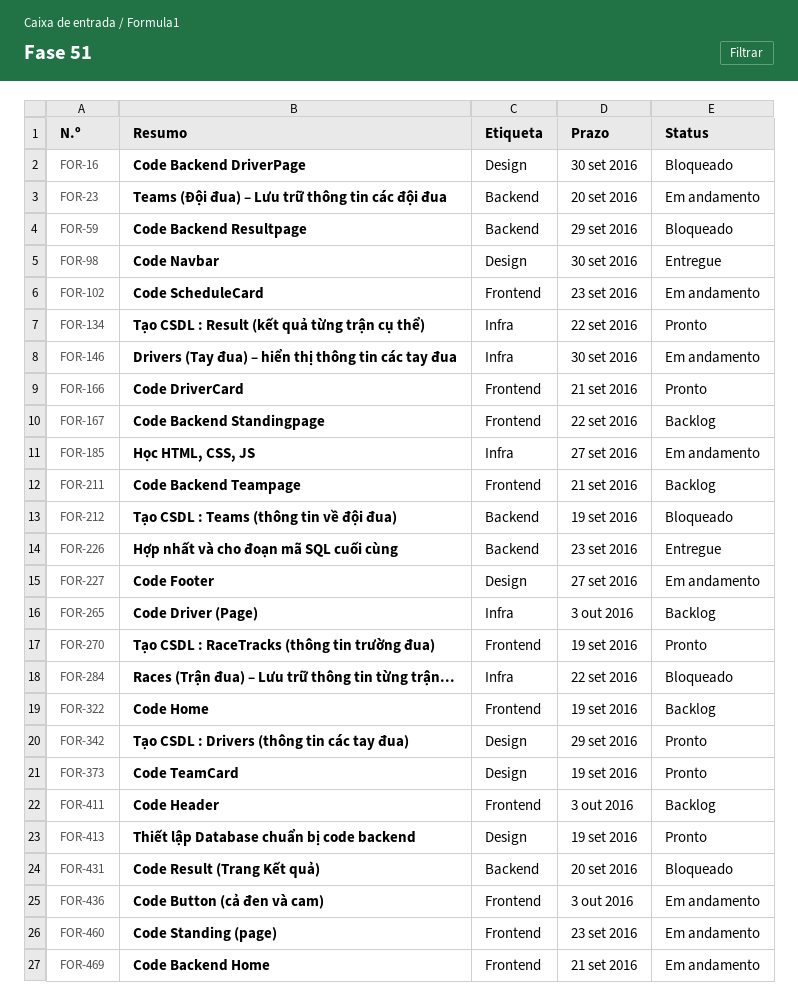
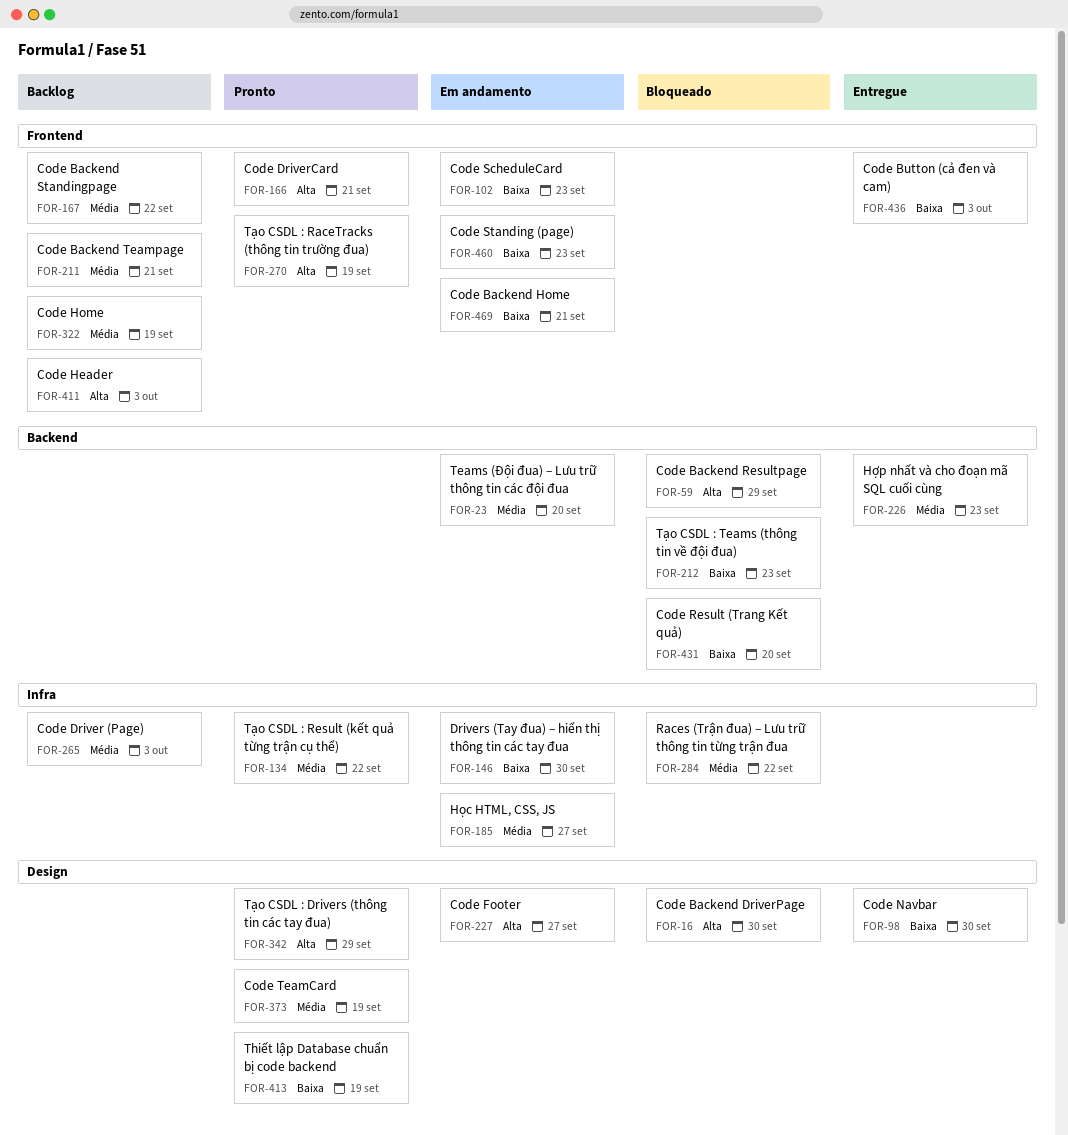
FOR-212, due: Sep 19 -> Sep 23
FOR-436, status: Em andamento -> Entregue

